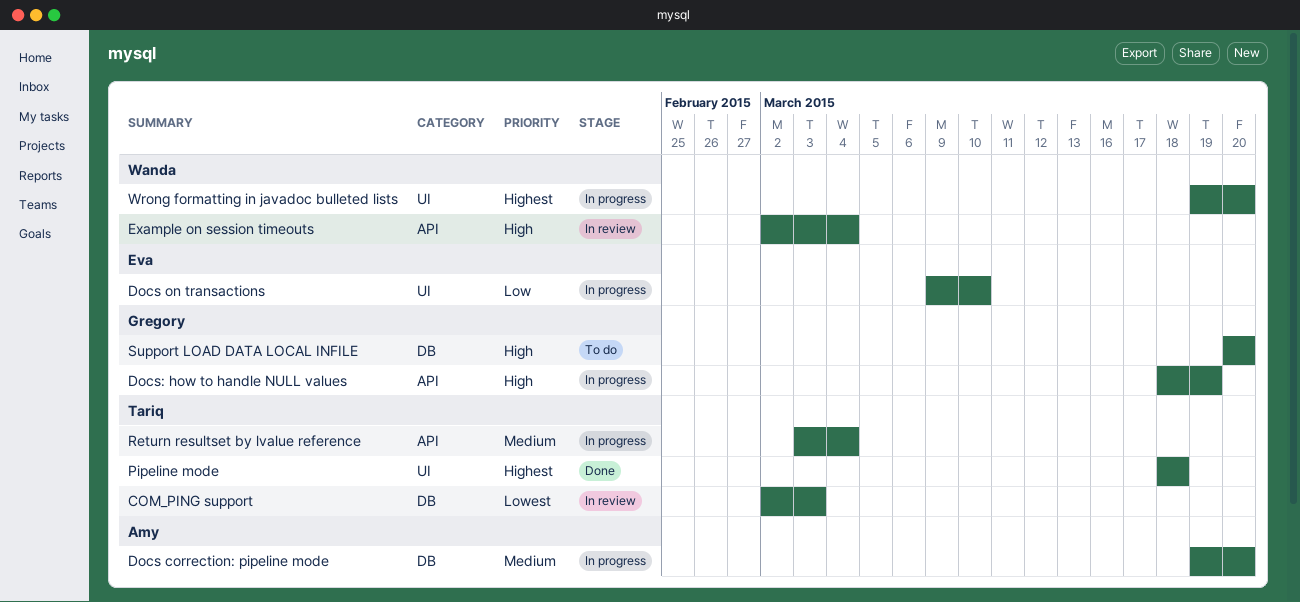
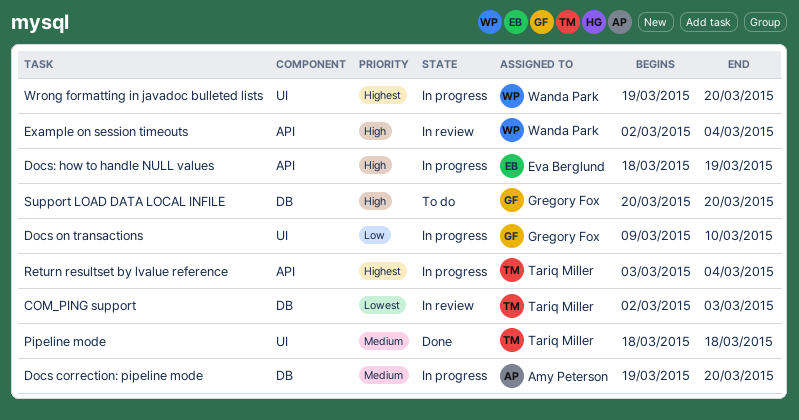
Docs on transactions, owner: Eva Berglund -> Gregory Fox
Docs: how to handle NULL values, owner: Gregory Fox -> Eva Berglund
Pipeline mode, priority: Highest -> Medium
Return resultset by lvalue reference, priority: Medium -> Highest

